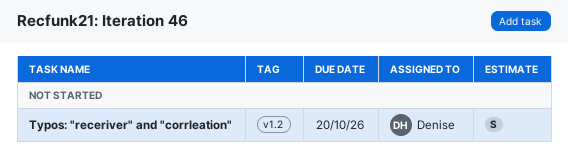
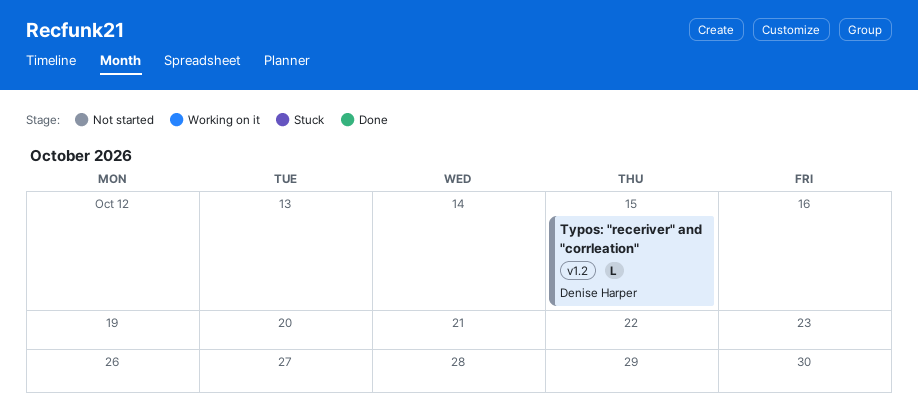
Typos: "receriver" and "corrleation", estimate: S -> L
Typos: "receriver" and "corrleation", due: Oct 20 -> Oct 15

